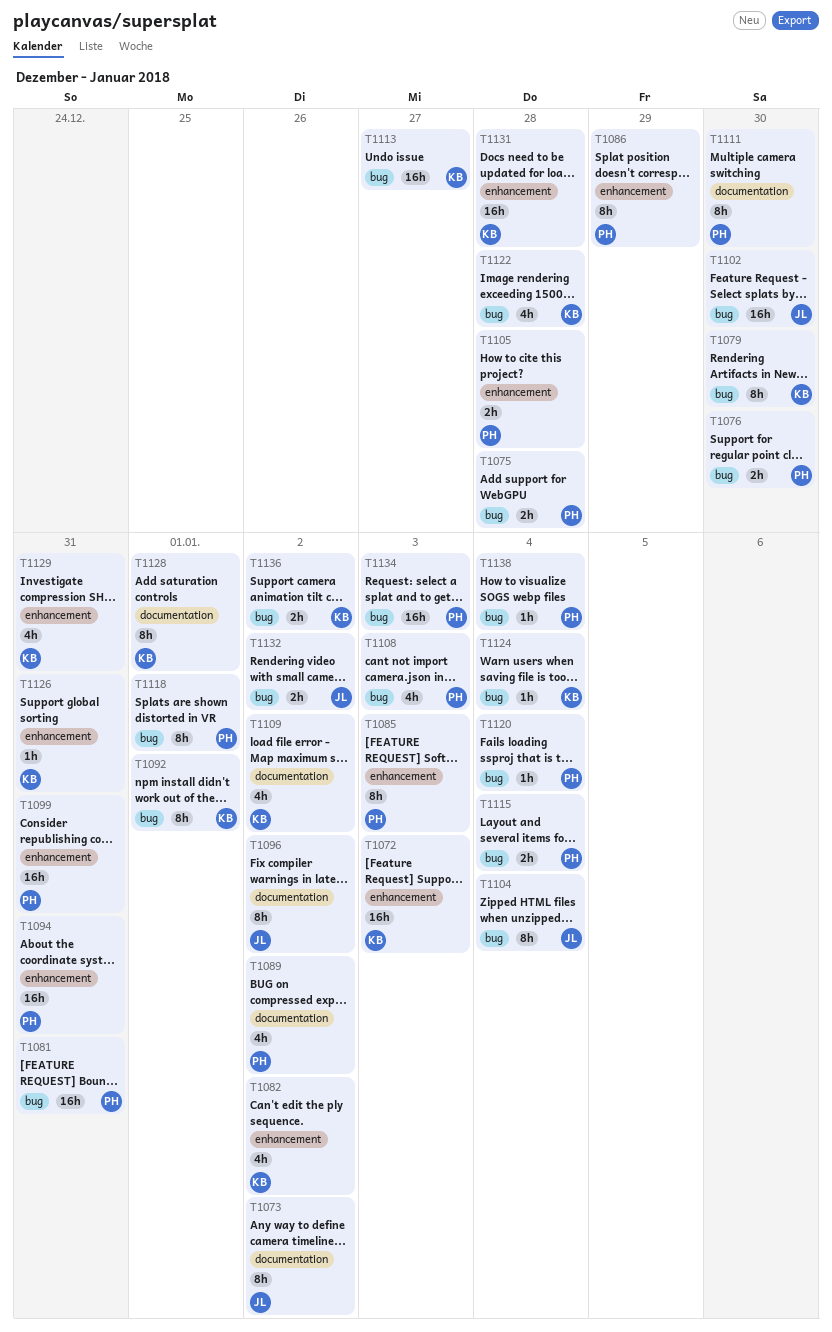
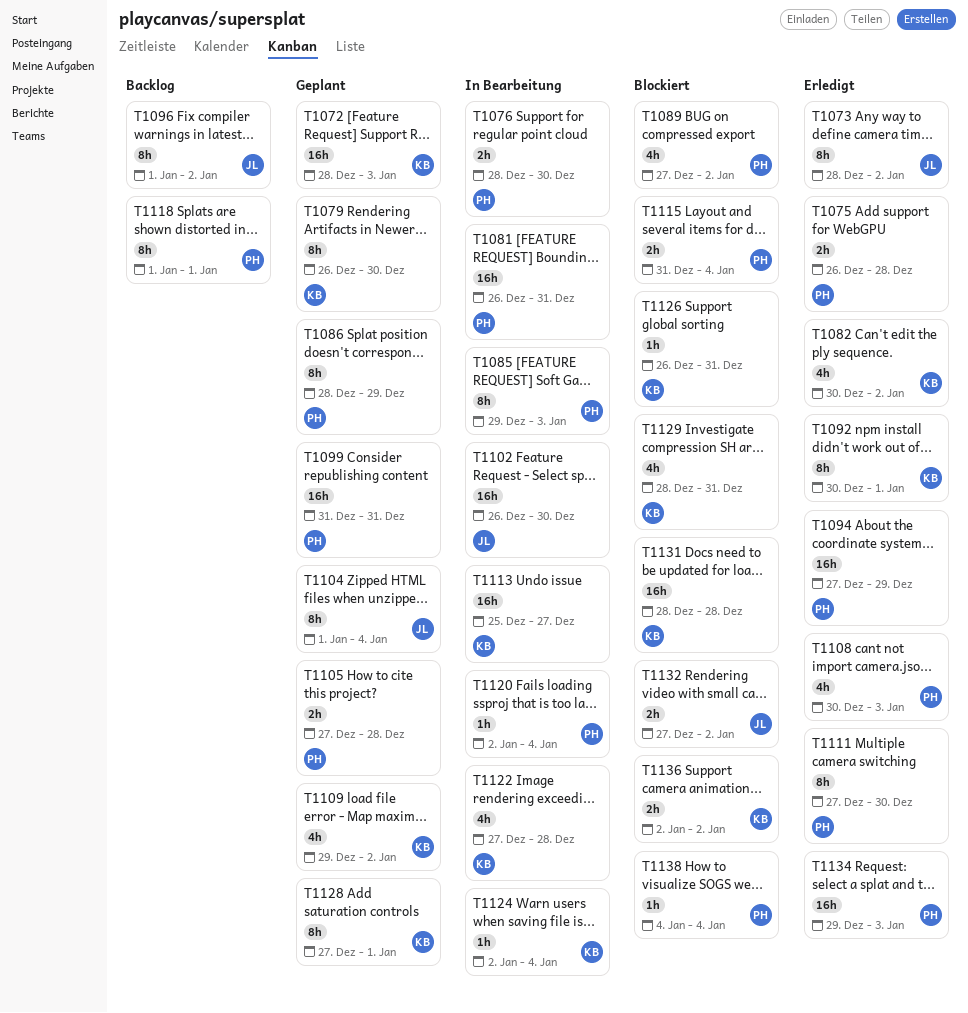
T1094, due: Dec 31 -> Dec 29

